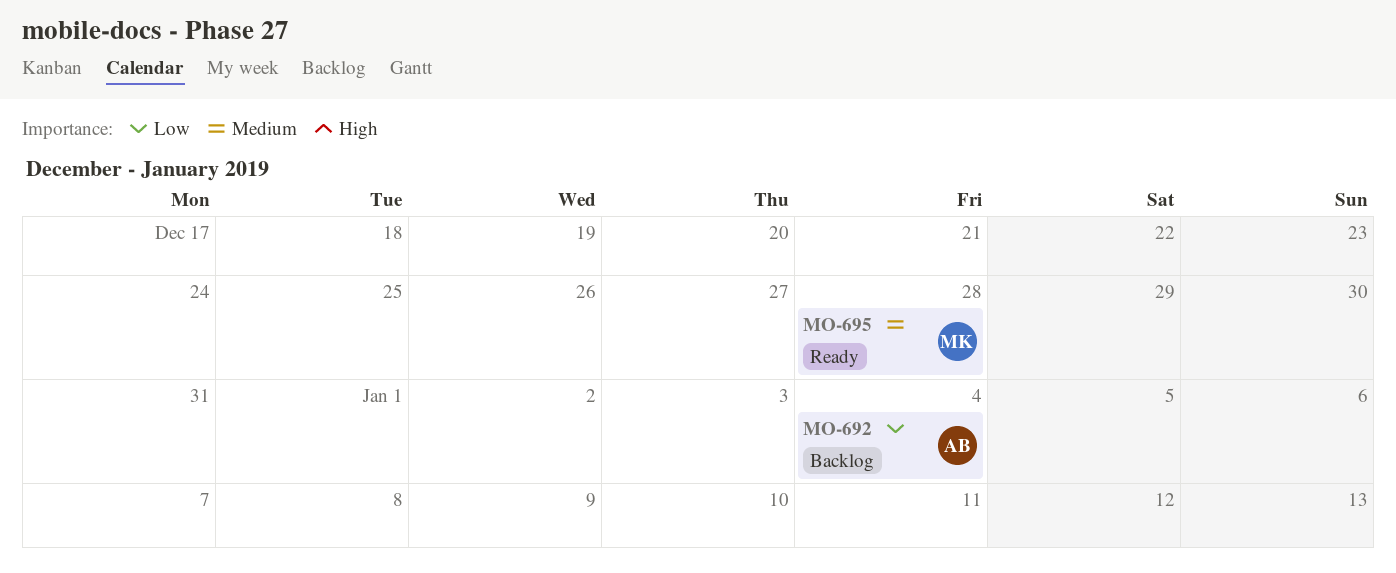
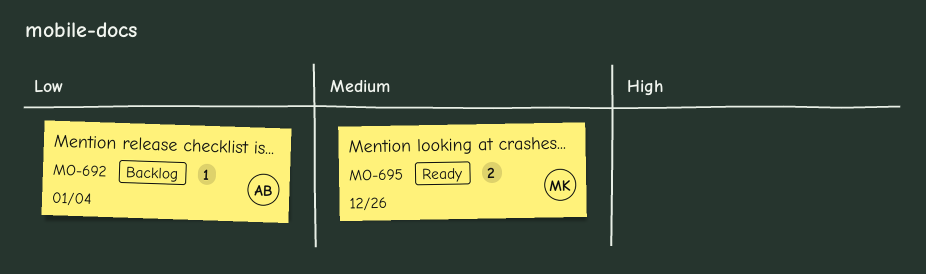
MO-695, due: Dec 28 -> Dec 26

